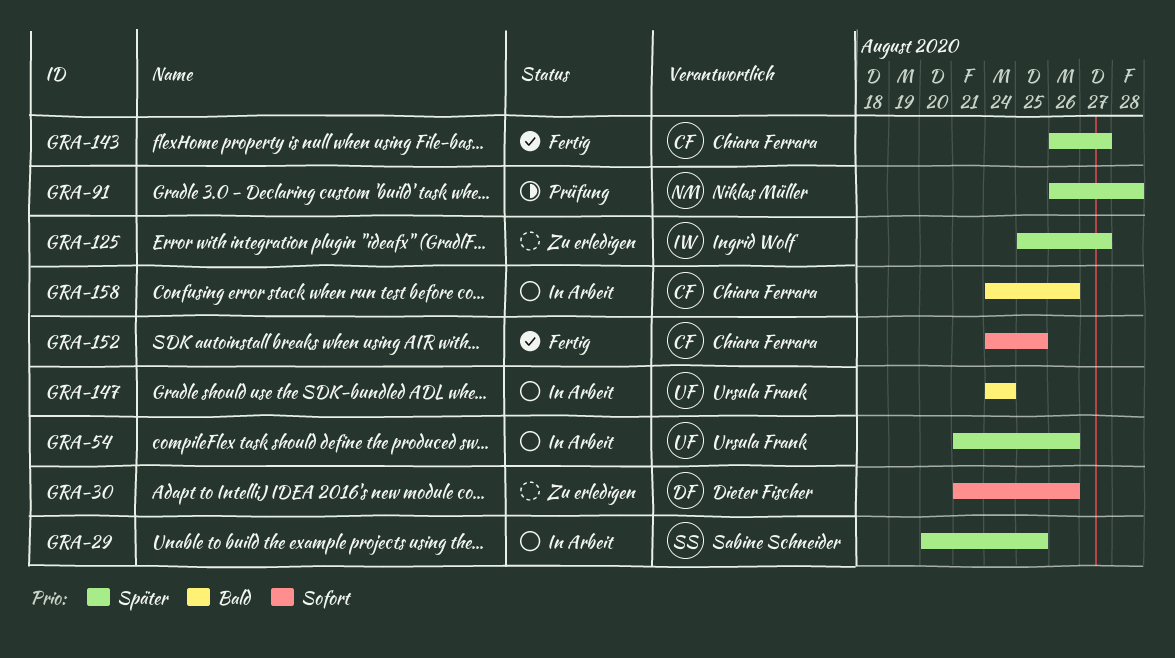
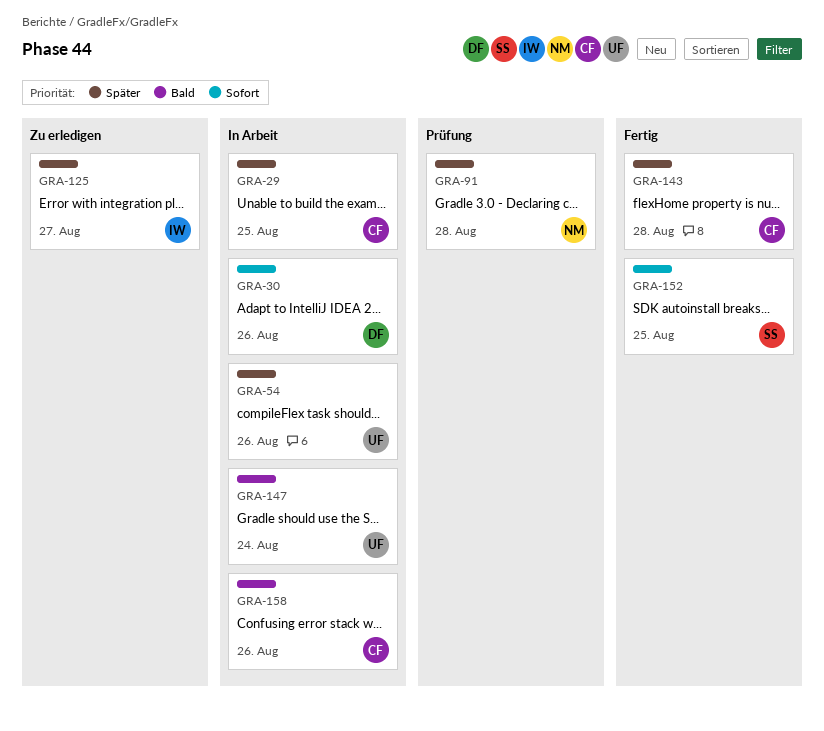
GRA-29, owner: Sabine Schneider -> Chiara Ferrara
GRA-30, status: Zu erledigen -> In Arbeit
GRA-143, due: Aug 27 -> Aug 28
GRA-152, owner: Chiara Ferrara -> Sabine Schneider

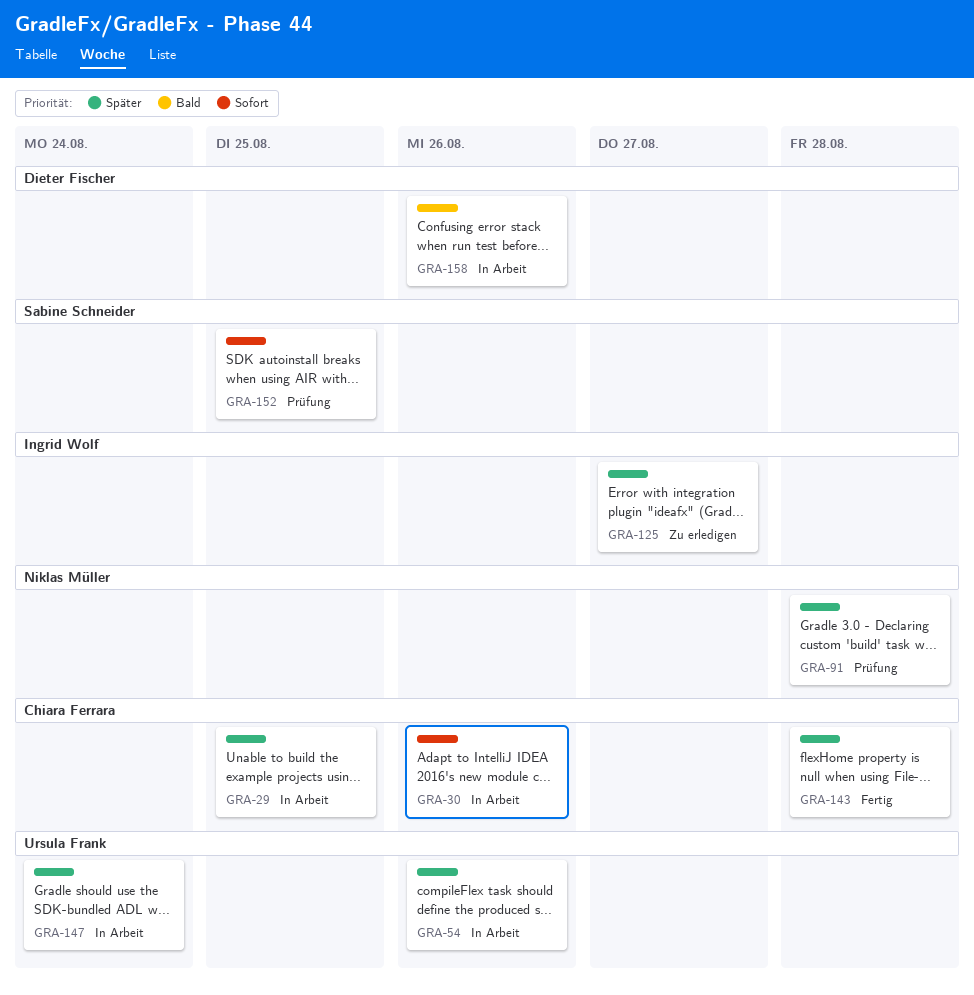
GRA-30, owner: Dieter Fischer -> Chiara Ferrara
GRA-147, priority: Bald -> Später
GRA-152, status: Fertig -> Prüfung
GRA-158, owner: Chiara Ferrara -> Dieter Fischer

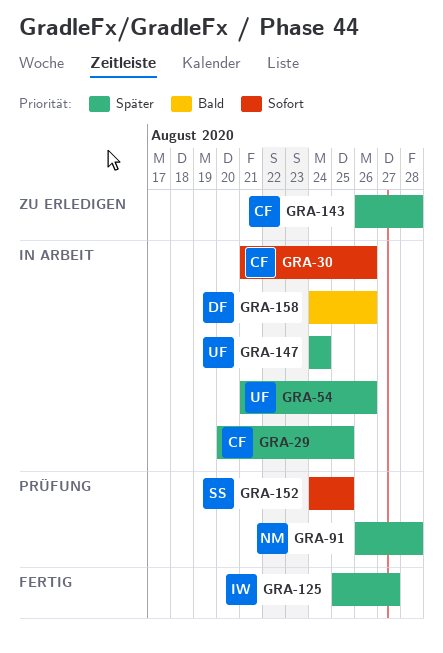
GRA-125, status: Zu erledigen -> Fertig
GRA-143, status: Fertig -> Zu erledigen

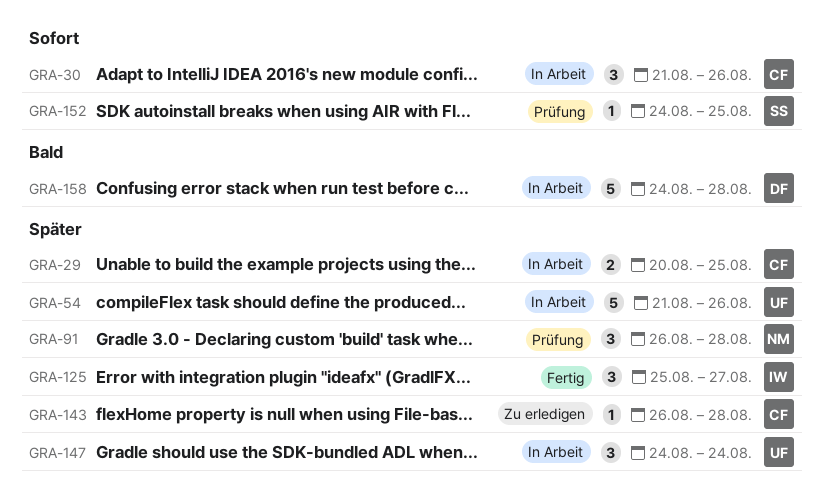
GRA-158, due: Aug 26 -> Aug 28

